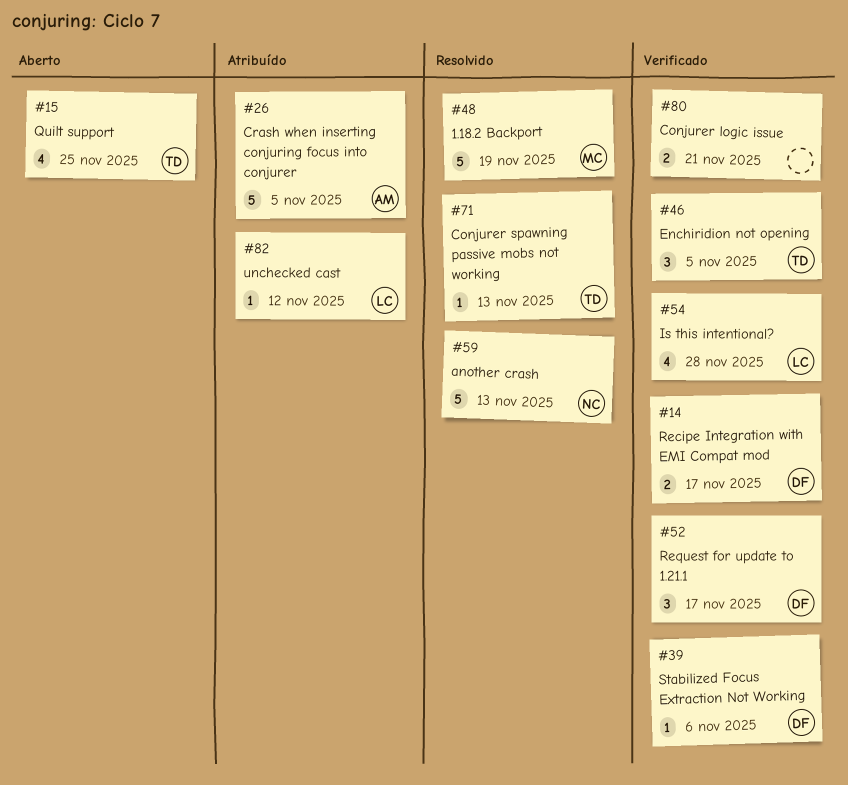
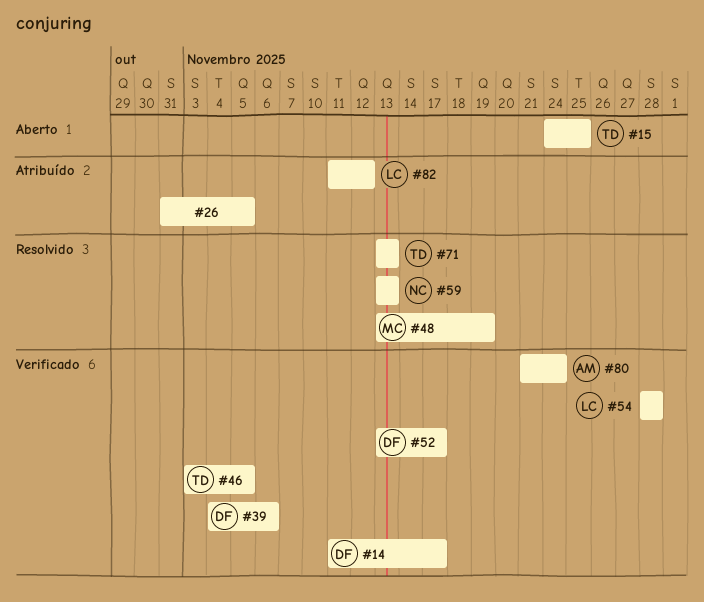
#26, owner: AM -> none
#80, owner: none -> AM
#80, due: Nov 21 -> Nov 24

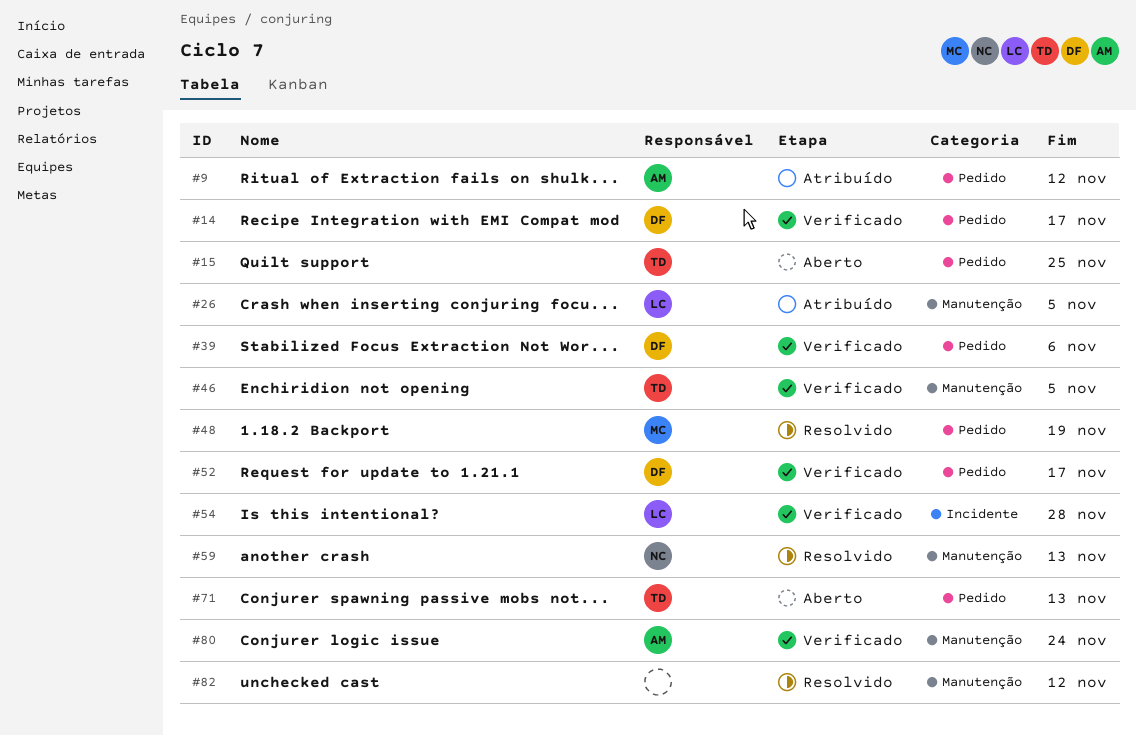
#9: none -> present
#26, owner: none -> LC
#71, status: Resolvido -> Aberto
#82, status: Atribuído -> Resolvido
#82, owner: LC -> none

